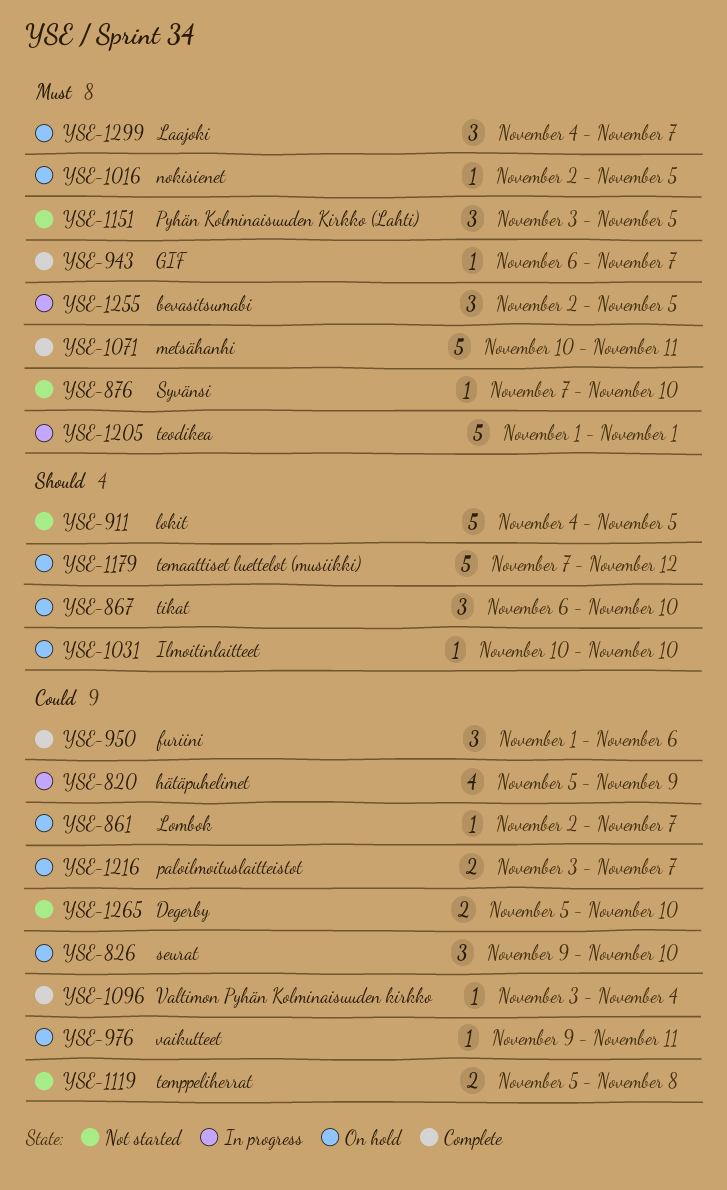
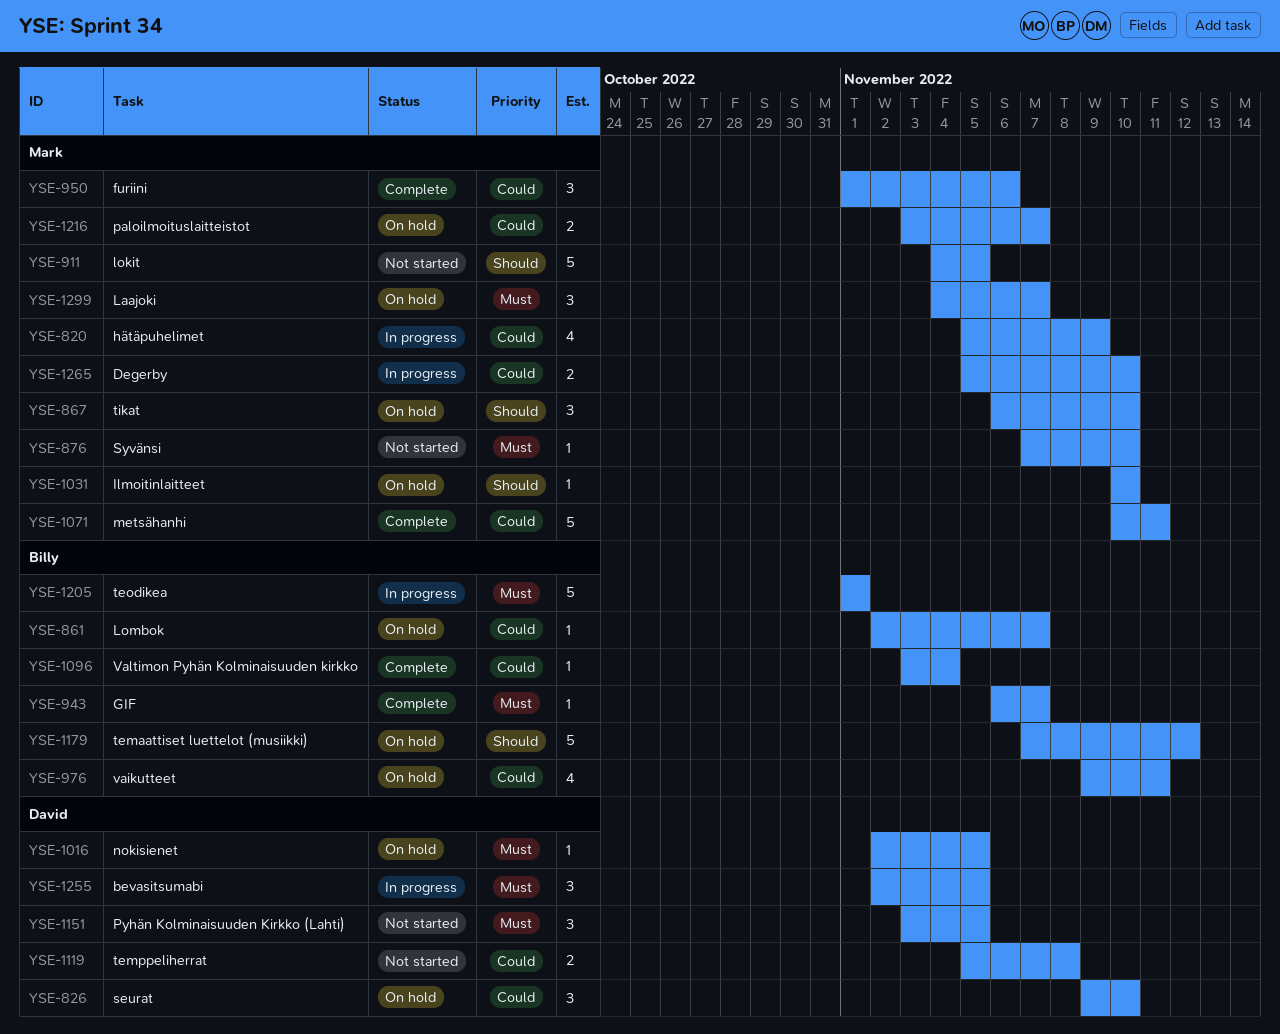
YSE-976, estimate: 1 -> 4
YSE-1071, priority: Must -> Could
YSE-1265, status: Not started -> In progress

